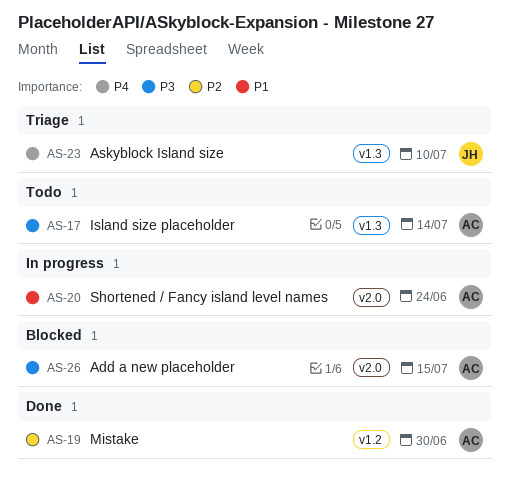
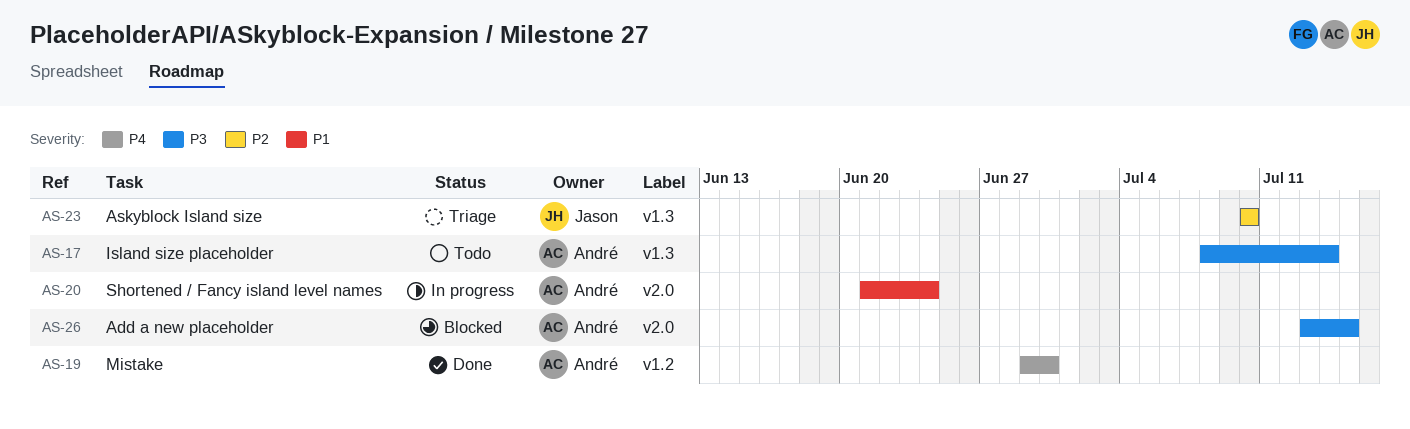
AS-19, priority: P2 -> P4
AS-23, priority: P4 -> P2

